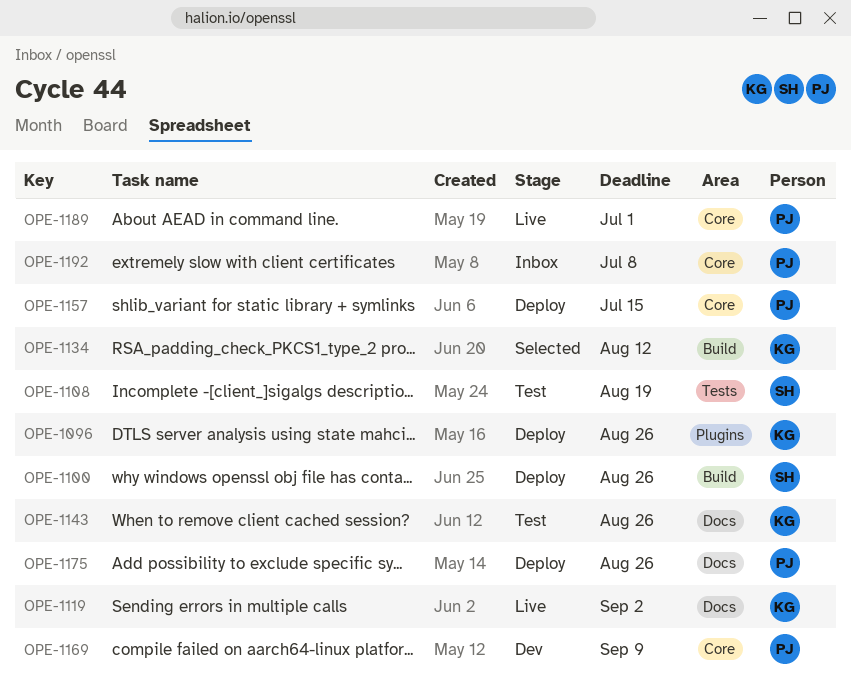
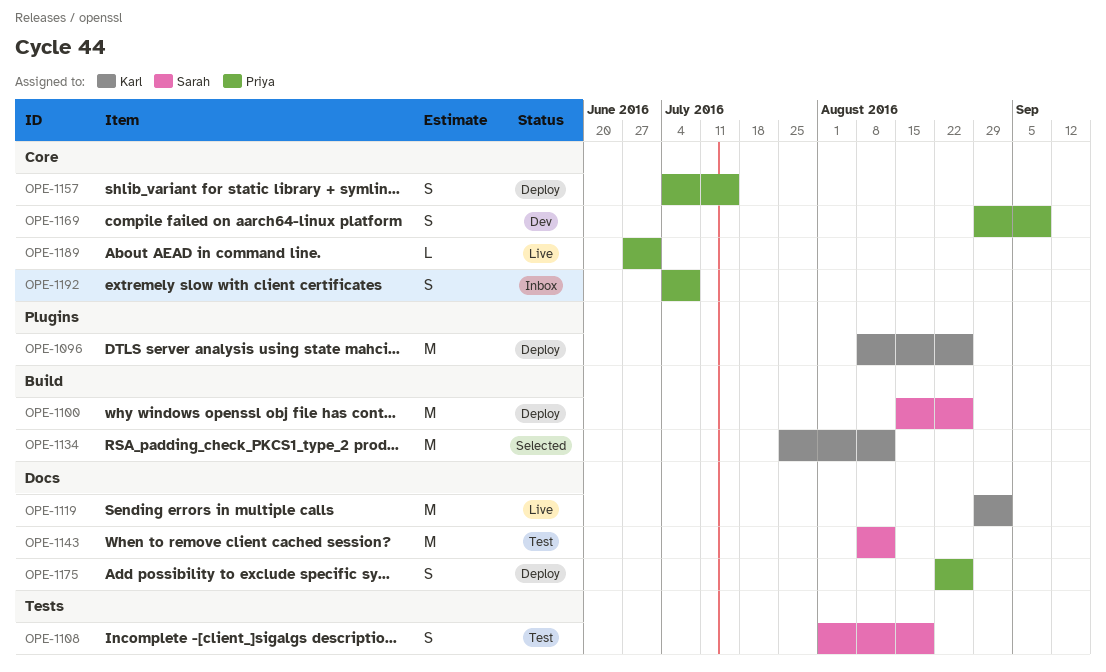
OPE-1143, owner: Karl -> Sarah
OPE-1143, due: Aug 26 -> Aug 12

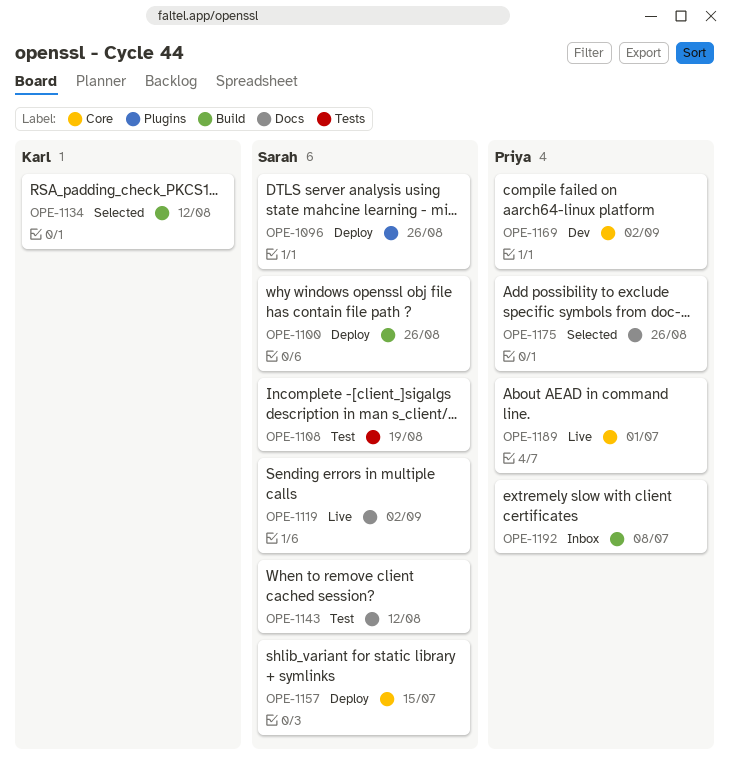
OPE-1096, owner: Karl -> Sarah
OPE-1119, owner: Karl -> Sarah
OPE-1157, owner: Priya -> Sarah
OPE-1169, due: Sep 9 -> Sep 2
OPE-1175, status: Deploy -> Selected
OPE-1192, label: Core -> Build

